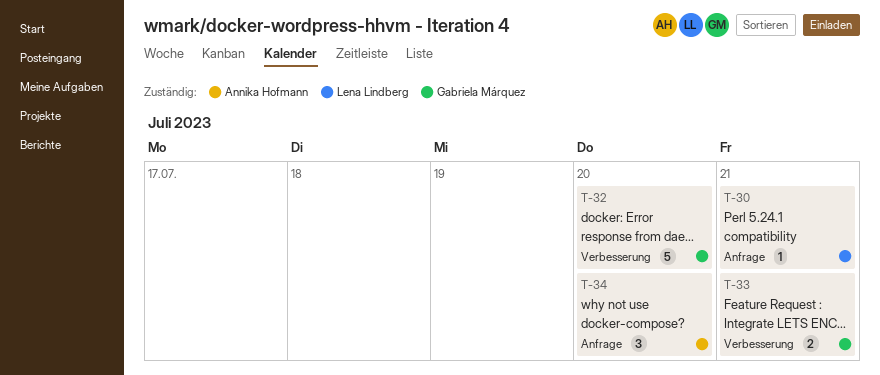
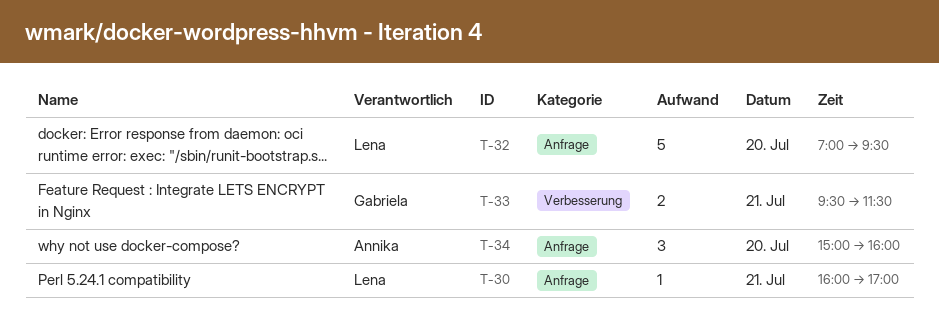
T-32, owner: Gabriela Márquez -> Lena Lindberg
T-32, label: Verbesserung -> Anfrage

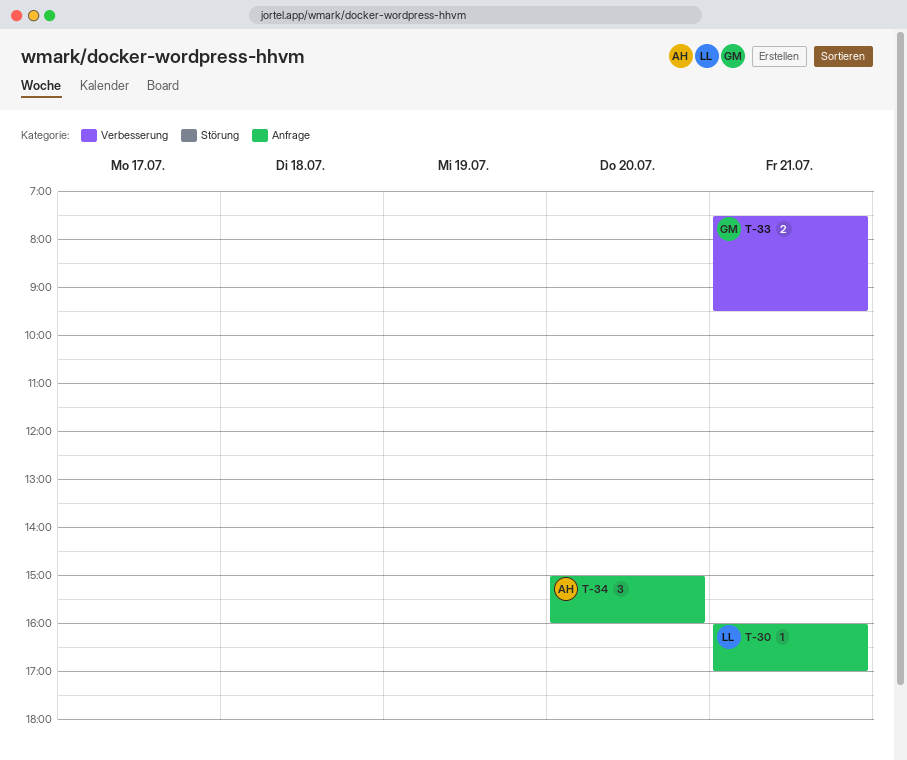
T-32: present -> none
T-33, begins: 09:30 -> 07:30
T-33, ends: 11:30 -> 09:30

